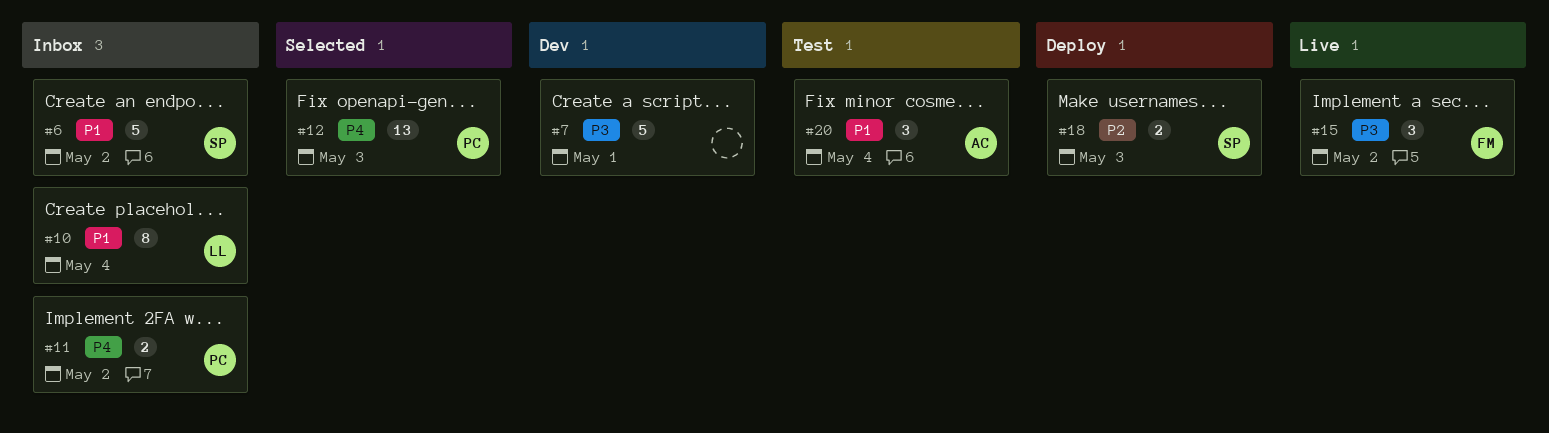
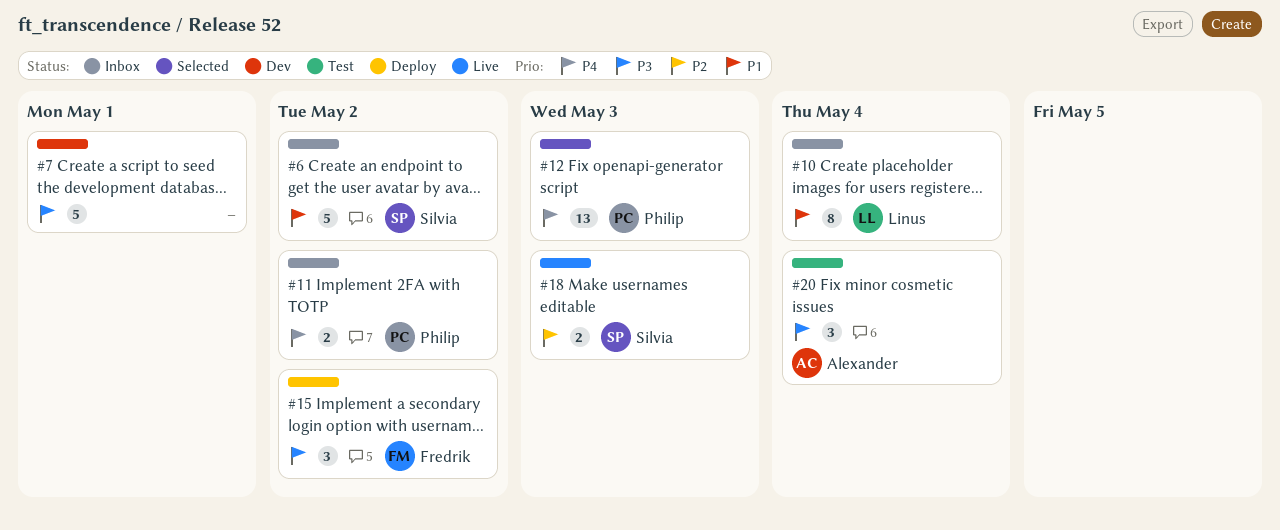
#15, status: Live -> Deploy
#18, status: Deploy -> Live
#20, priority: P1 -> P3

